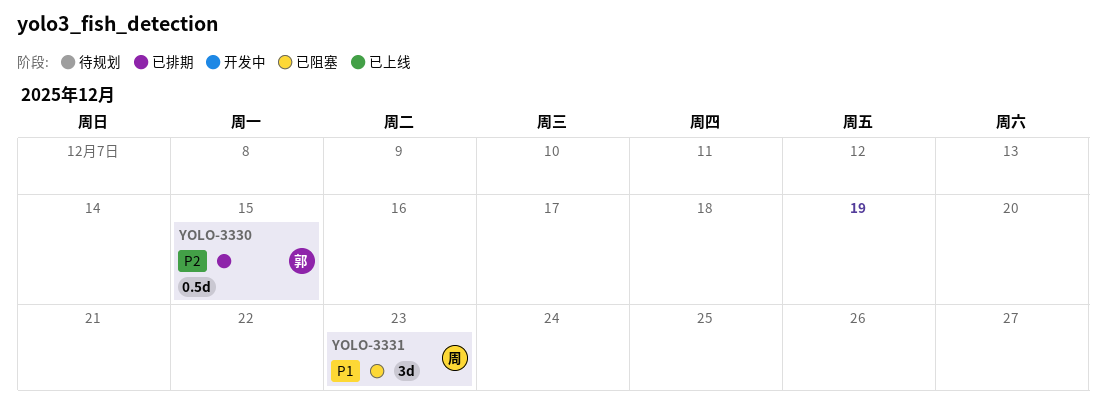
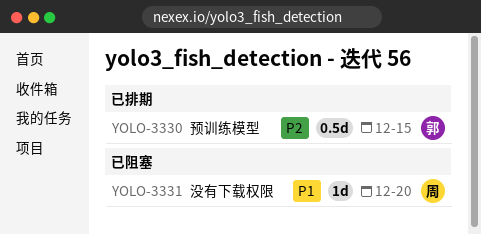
YOLO-3331, estimate: 3d -> 1d
YOLO-3331, due: Dec 23 -> Dec 20

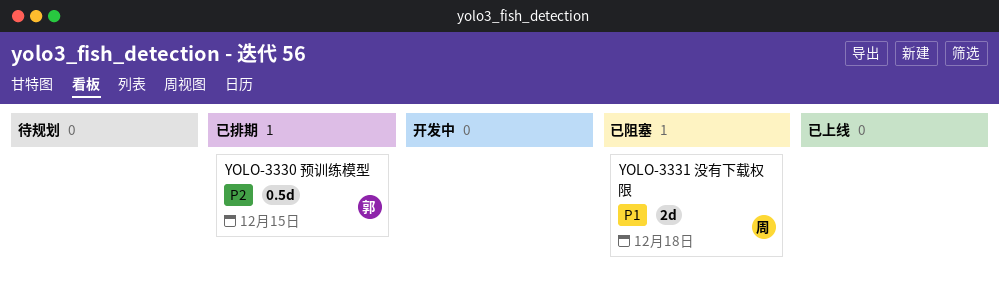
YOLO-3331, estimate: 1d -> 2d
YOLO-3331, due: Dec 20 -> Dec 18

